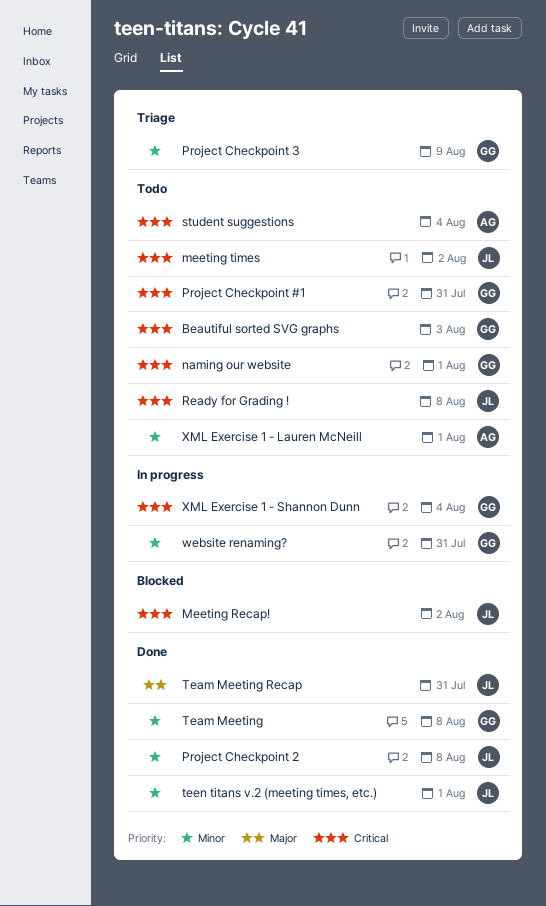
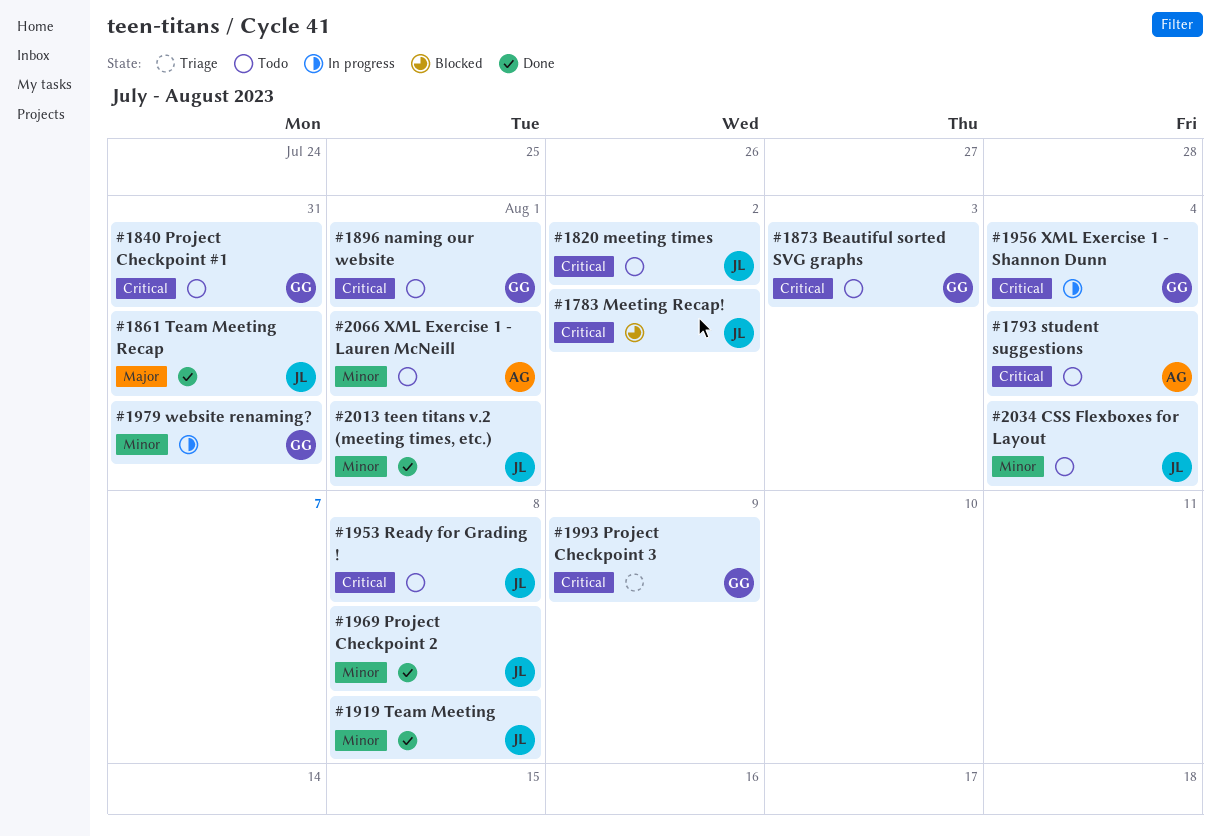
CSS Flexboxes for Layout: none -> present
Project Checkpoint 3, priority: Minor -> Critical
Team Meeting, owner: GG -> JL

